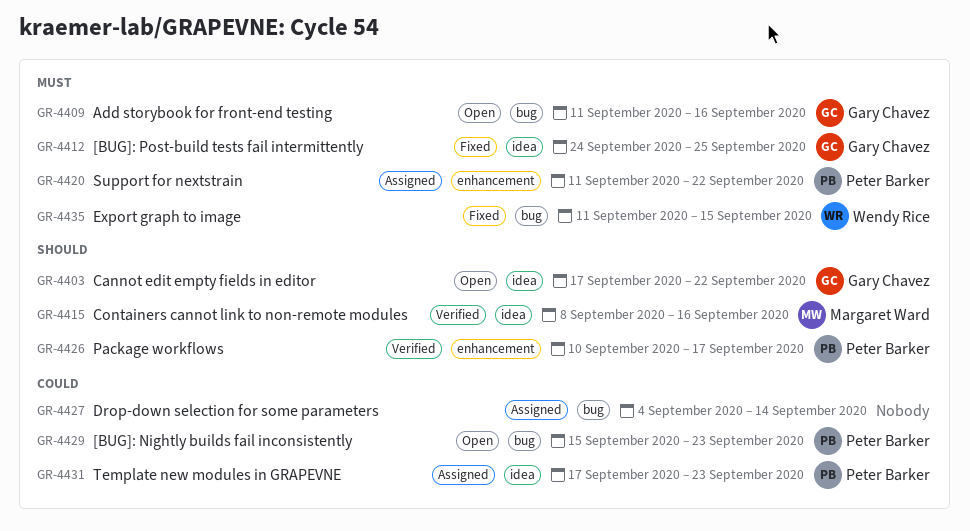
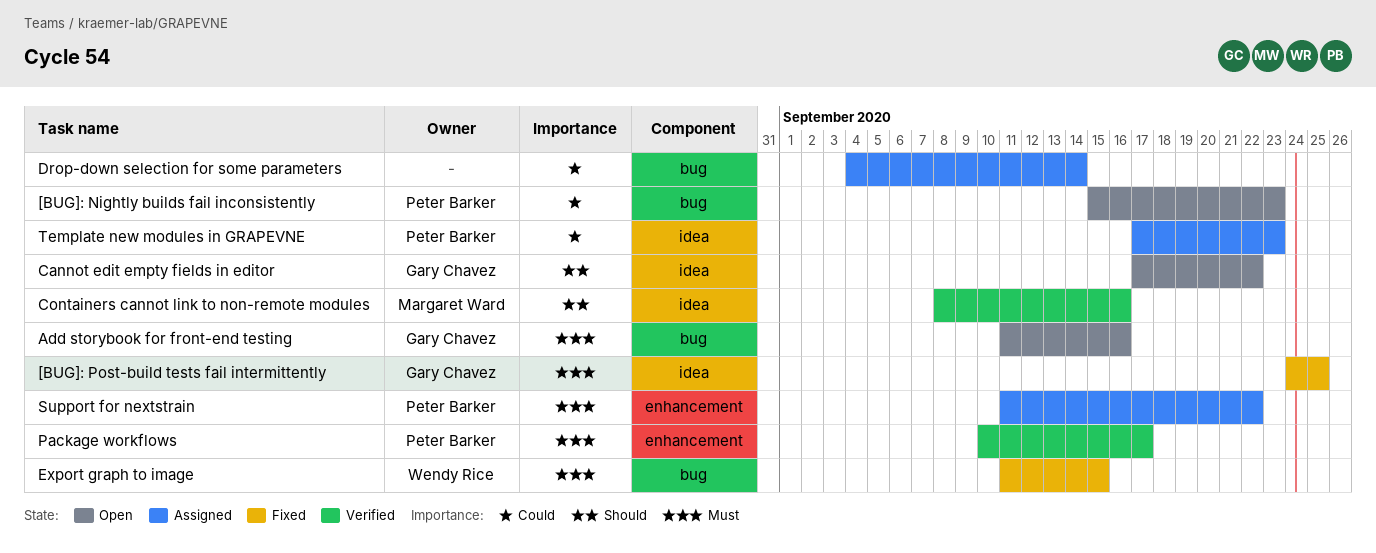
Package workflows, priority: Should -> Must

